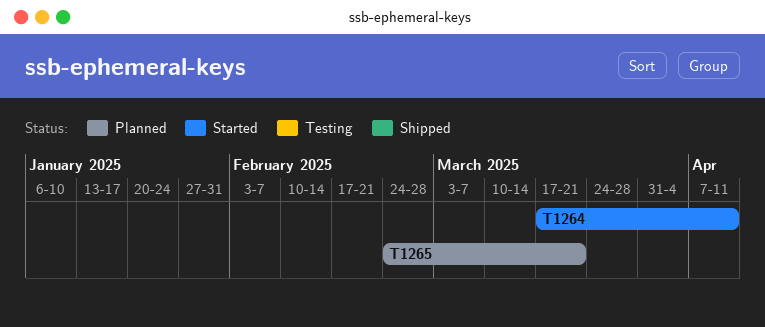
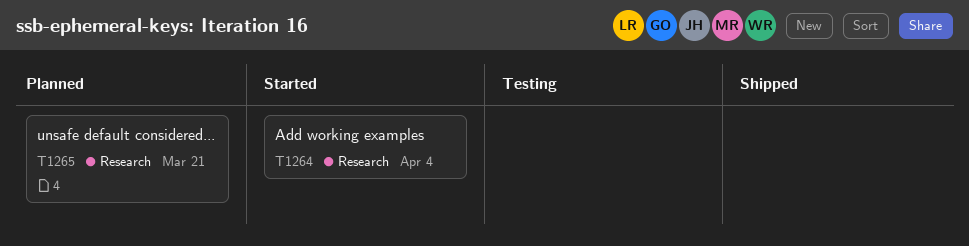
T1264, due: Apr 11 -> Apr 4

